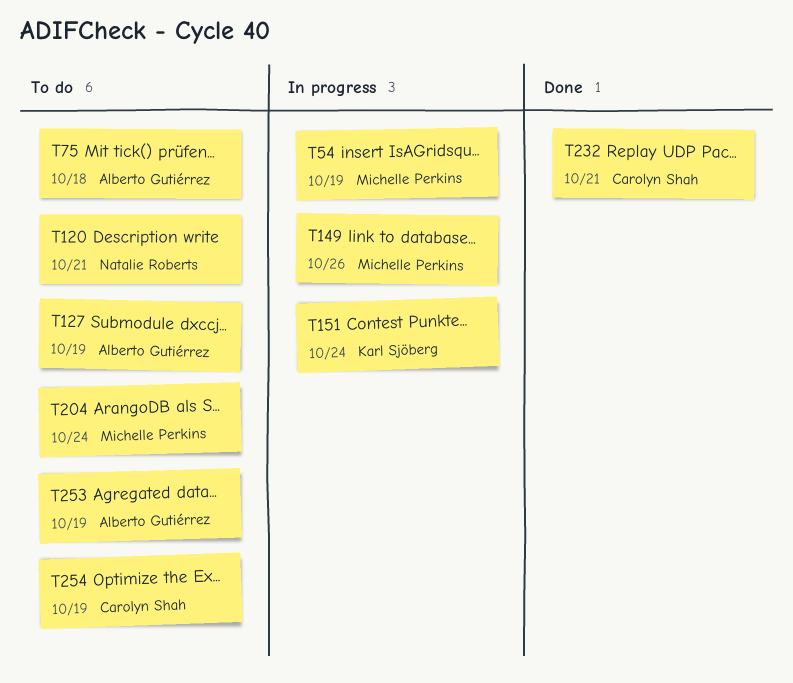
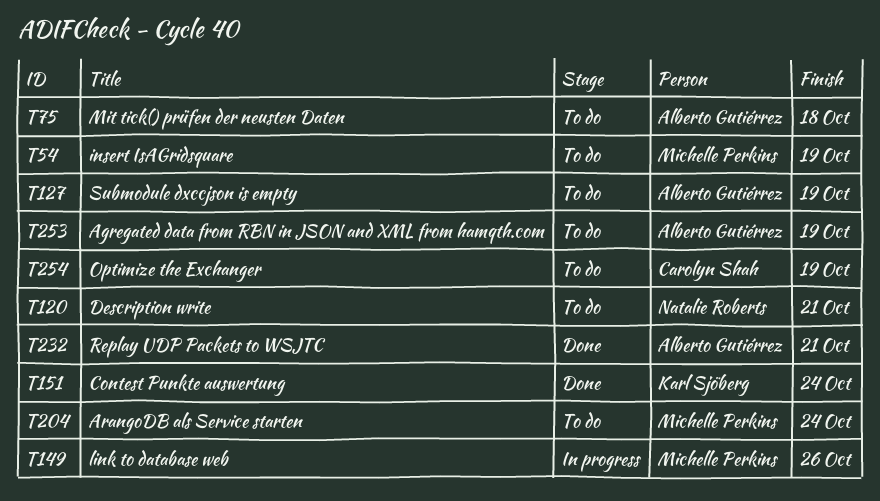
T54, status: In progress -> To do
T151, status: In progress -> Done
T232, owner: Carolyn Shah -> Alberto Gutiérrez

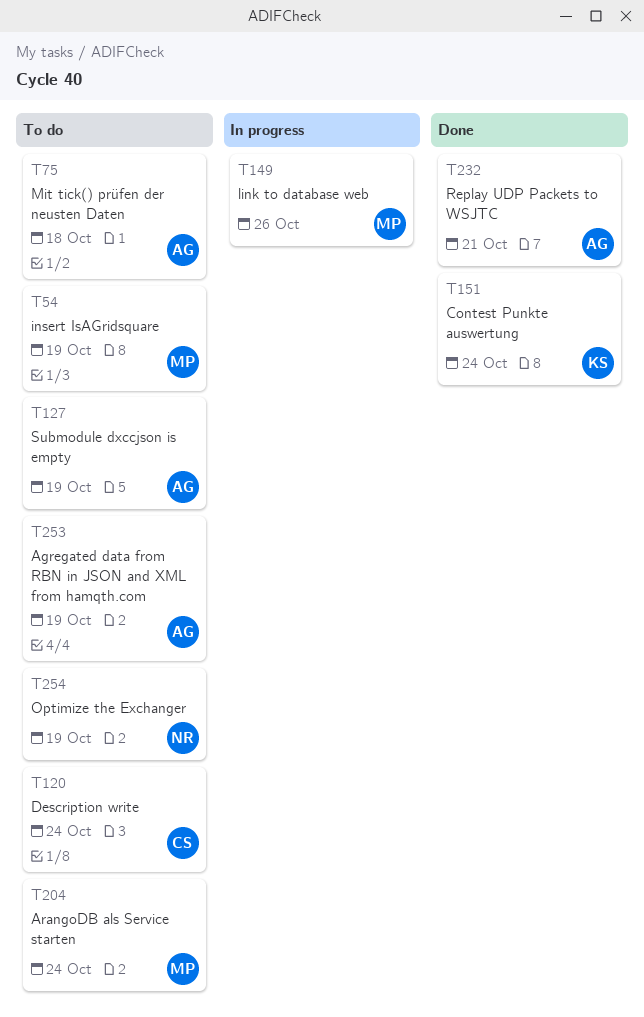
T120, owner: Natalie Roberts -> Carolyn Shah
T120, due: Oct 21 -> Oct 24
T254, owner: Carolyn Shah -> Natalie Roberts

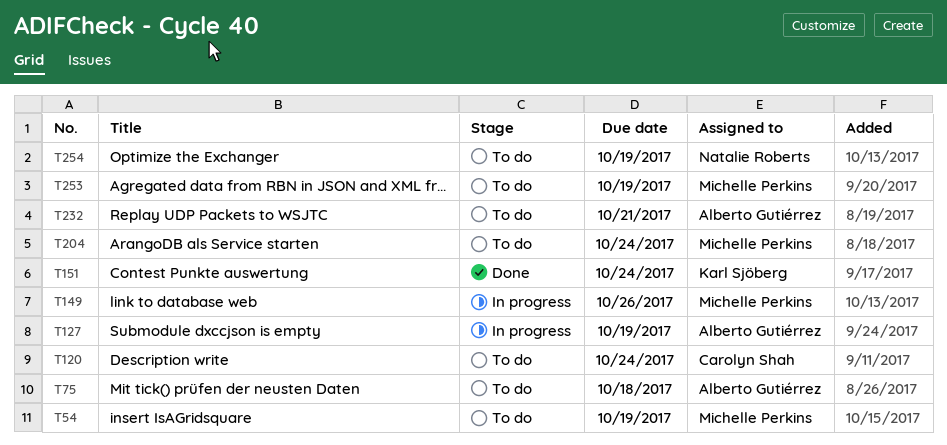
T127, status: To do -> In progress
T232, status: Done -> To do
T253, owner: Alberto Gutiérrez -> Michelle Perkins

